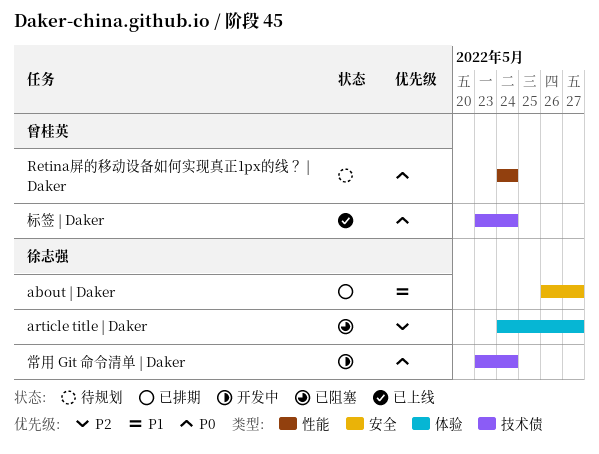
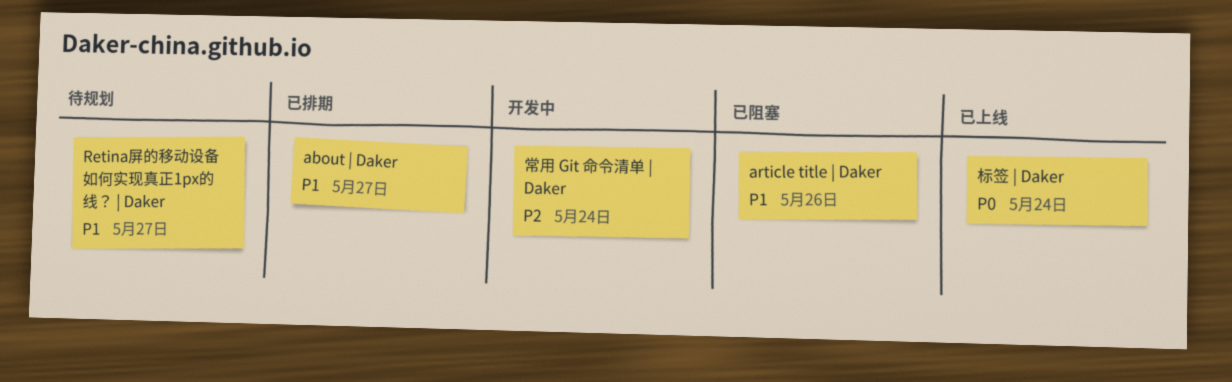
article title | Daker, priority: P2 -> P1
article title | Daker, due: May 27 -> May 26
Retina屏的移动设备如何实现真正1px的线？ | Daker, priority: P0 -> P1
Retina屏的移动设备如何实现真正1px的线？ | Daker, due: May 24 -> May 27
常用 Git 命令清单 | Daker, priority: P0 -> P2

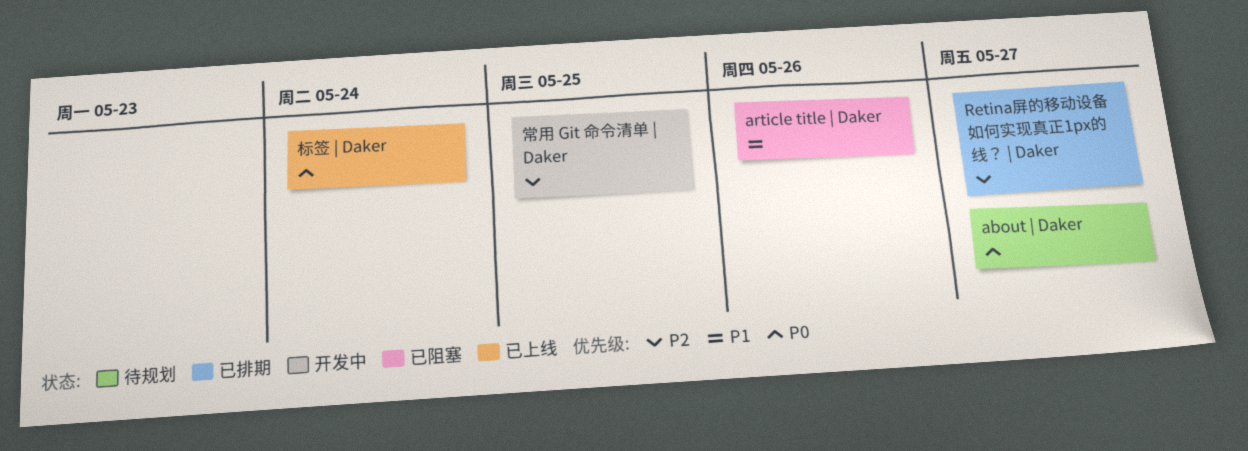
about | Daker, status: 已排期 -> 待规划
about | Daker, priority: P1 -> P0
Retina屏的移动设备如何实现真正1px的线？ | Daker, status: 待规划 -> 已排期
Retina屏的移动设备如何实现真正1px的线？ | Daker, priority: P1 -> P2
常用 Git 命令清单 | Daker, due: May 24 -> May 25

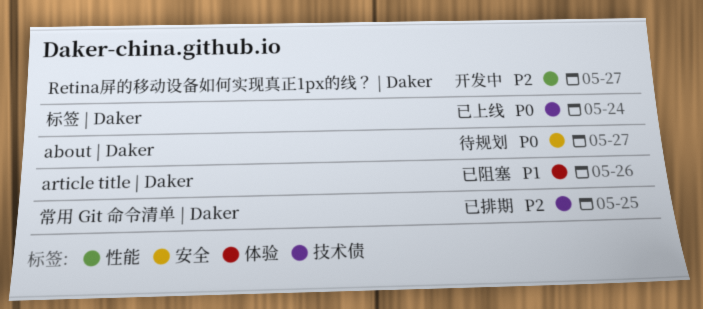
Retina屏的移动设备如何实现真正1px的线？ | Daker, status: 已排期 -> 开发中
常用 Git 命令清单 | Daker, status: 开发中 -> 已排期

